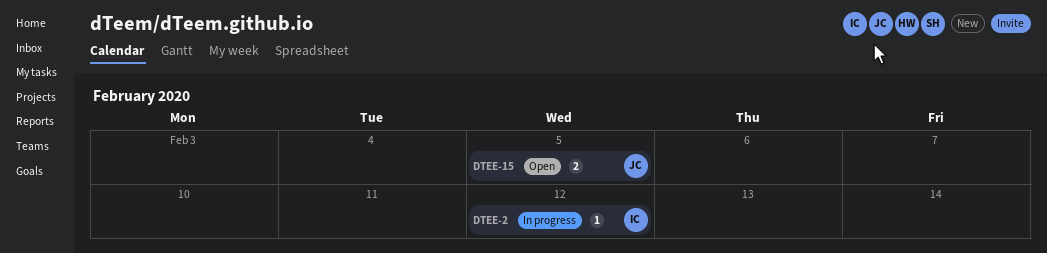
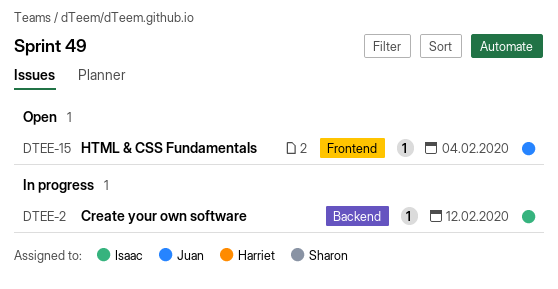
DTEE-15, estimate: 2 -> 1
DTEE-15, due: Feb 5 -> Feb 4

